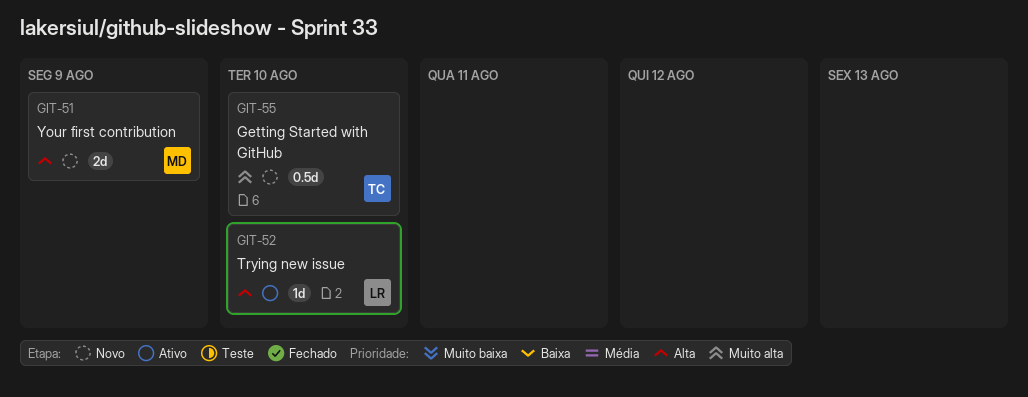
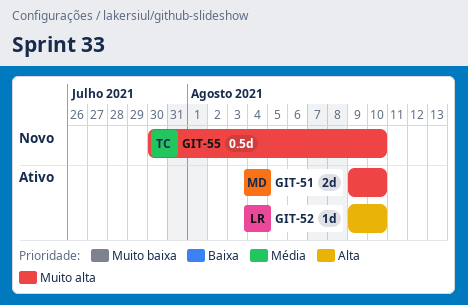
GIT-51, status: Novo -> Ativo
GIT-51, priority: Alta -> Muito alta
GIT-51, due: Aug 9 -> Aug 10

